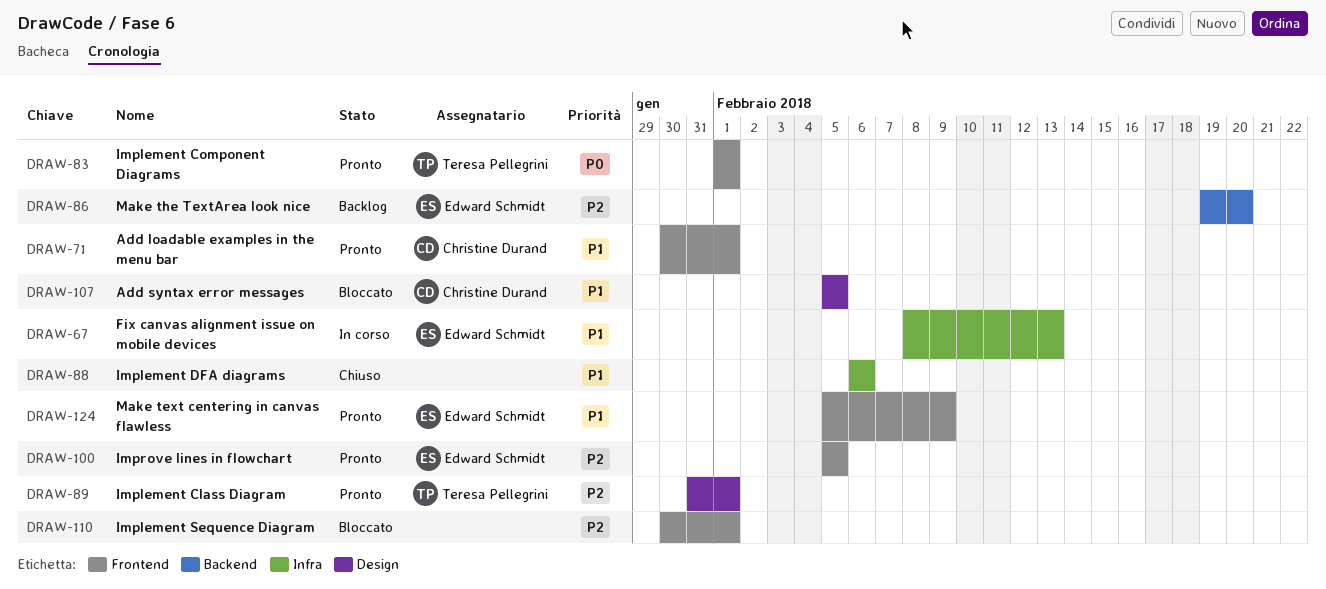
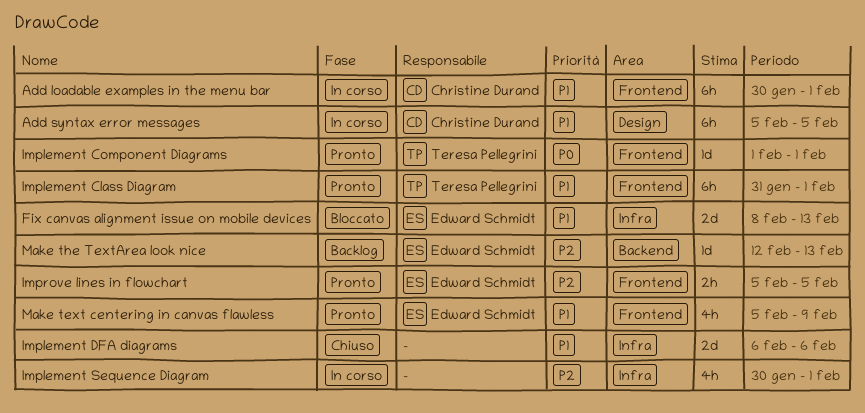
Add loadable examples in the menu bar, status: Pronto -> In corso
Add syntax error messages, status: Bloccato -> In corso
Fix canvas alignment issue on mobile devices, status: In corso -> Bloccato
Implement Class Diagram, priority: P2 -> P1
Implement Class Diagram, label: Design -> Frontend
Implement Sequence Diagram, status: Bloccato -> In corso
Implement Sequence Diagram, label: Frontend -> Infra
Make the TextArea look nice, start: Feb 19 -> Feb 12
Make the TextArea look nice, due: Feb 20 -> Feb 13

